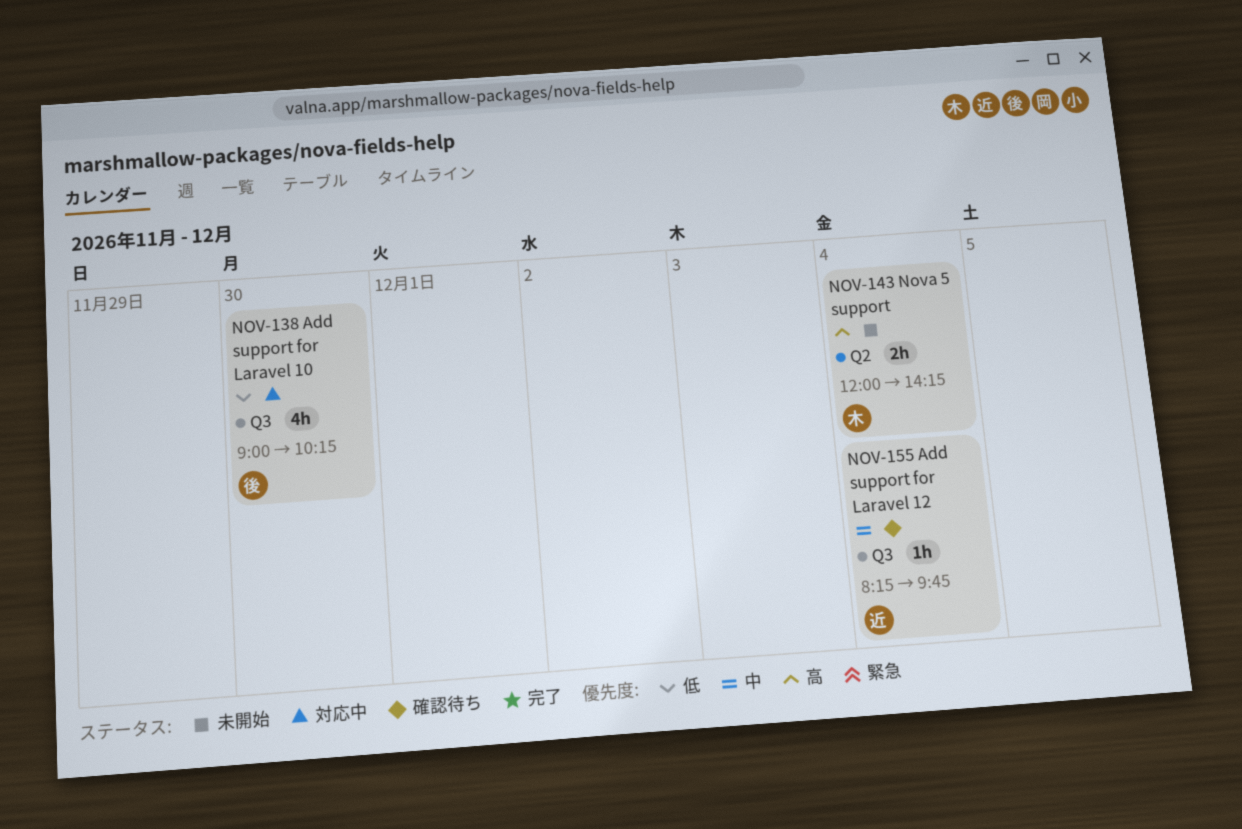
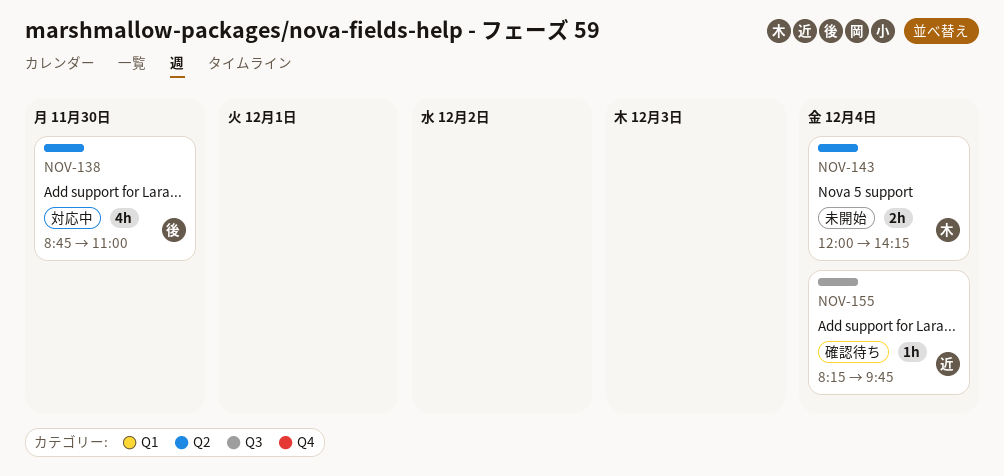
NOV-138, label: Q3 -> Q2
NOV-138, begins: 09:00 -> 08:45
NOV-138, ends: 10:15 -> 11:00

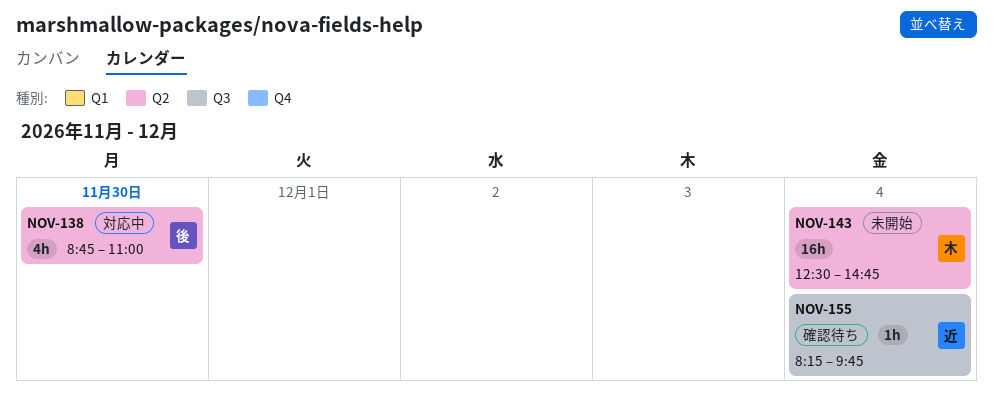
NOV-143, estimate: 2h -> 16h
NOV-143, begins: 12:00 -> 12:30
NOV-143, ends: 14:15 -> 14:45

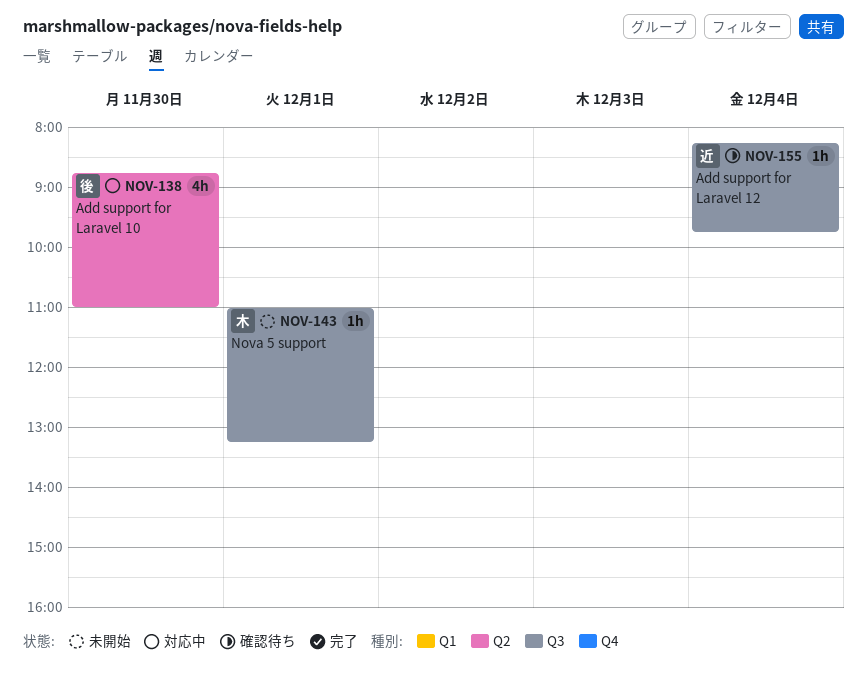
NOV-143, label: Q2 -> Q3
NOV-143, estimate: 16h -> 1h
NOV-143, day: Dec 4 -> Dec 1
NOV-143, begins: 12:30 -> 11:00
NOV-143, ends: 14:45 -> 13:15

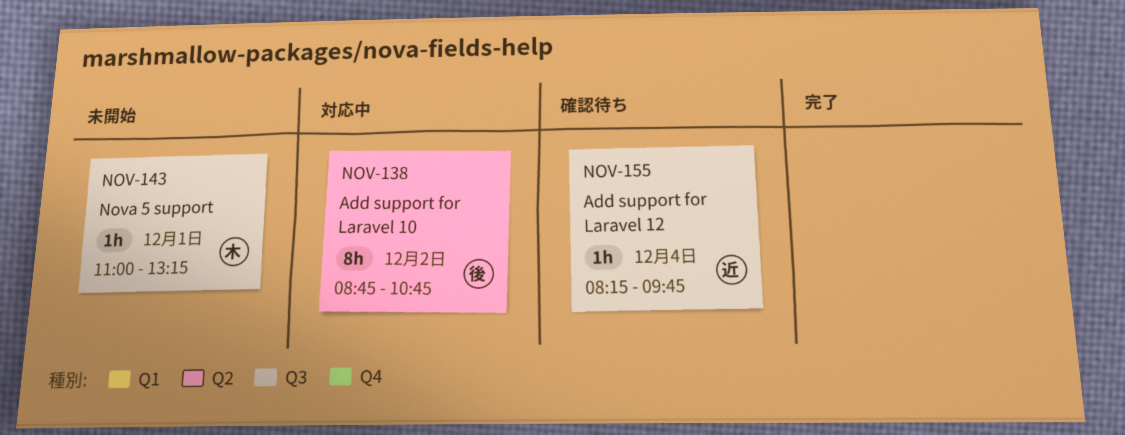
NOV-138, estimate: 4h -> 8h
NOV-138, day: Nov 30 -> Dec 2
NOV-138, ends: 11:00 -> 10:45

